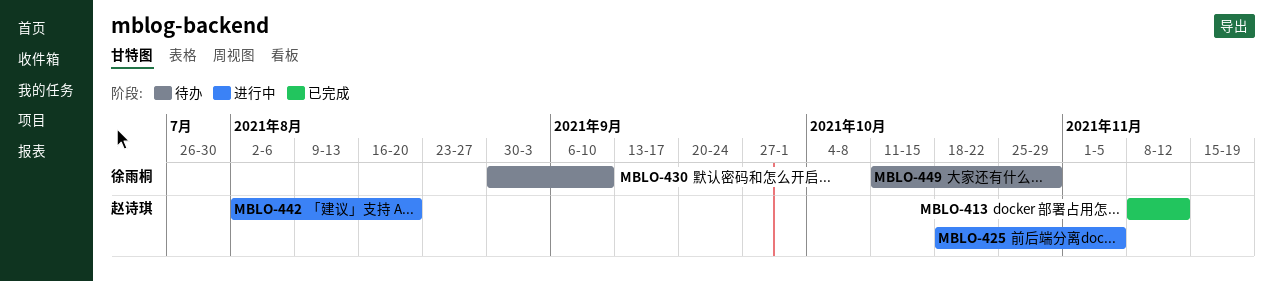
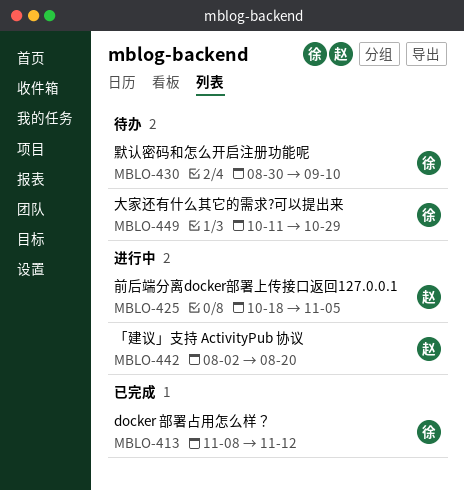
MBLO-413, owner: 赵诗琪 -> 徐雨桐

